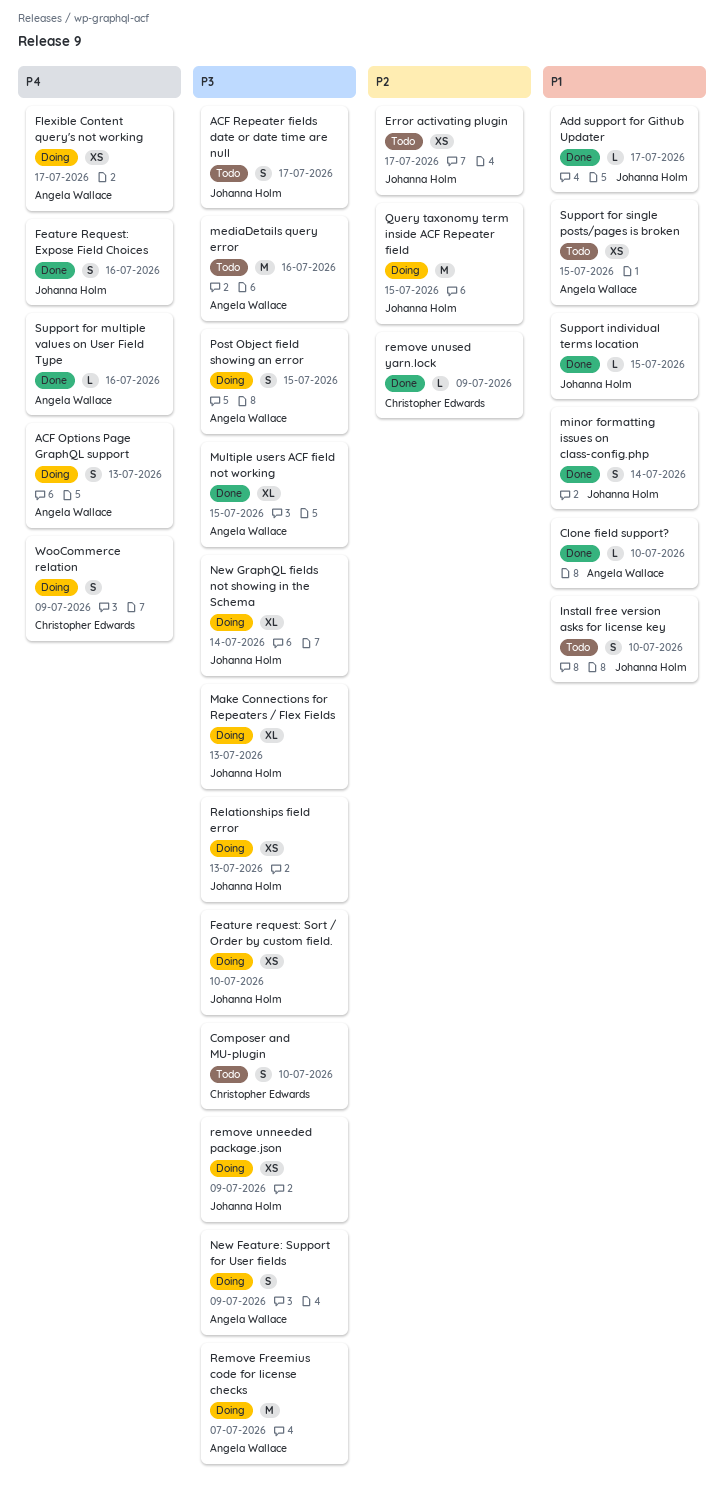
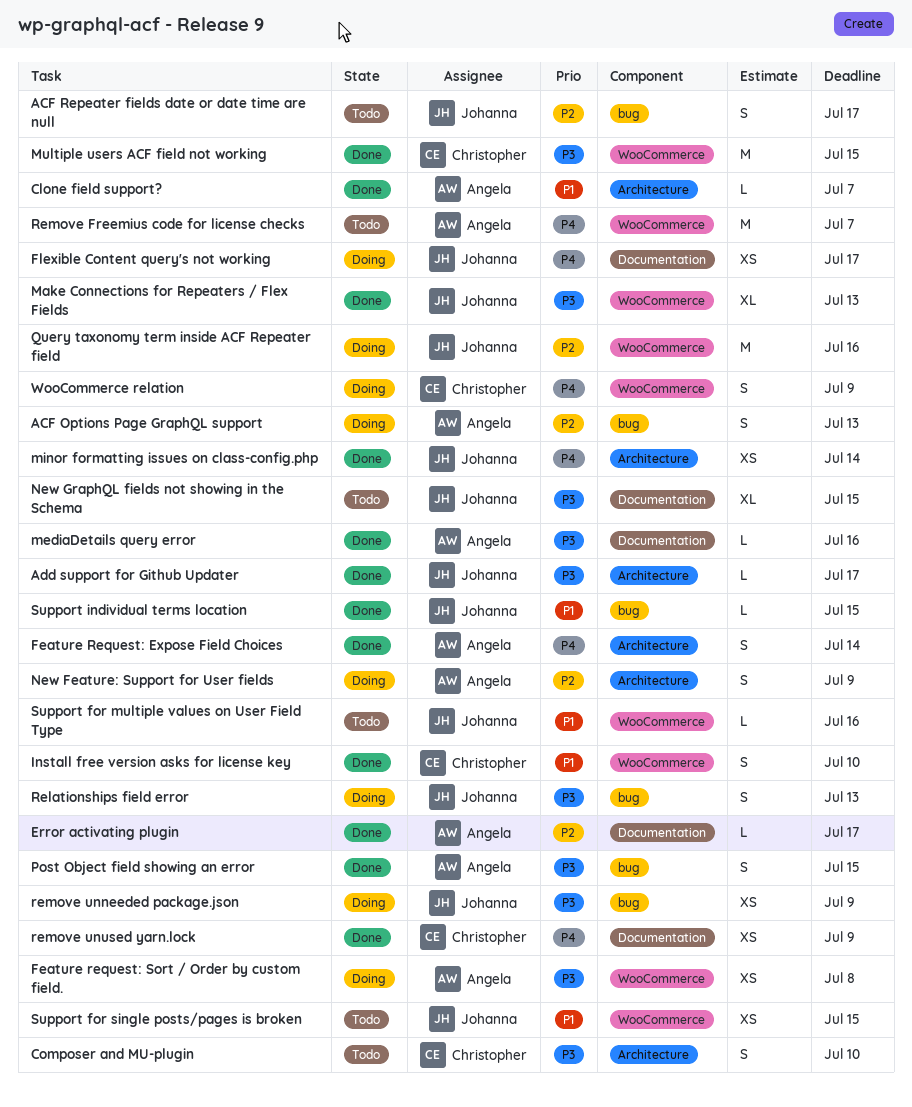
ACF Options Page GraphQL support, priority: P4 -> P2
ACF Repeater fields date or date time are null, priority: P3 -> P2
Add support for Github Updater, priority: P1 -> P3
Clone field support?, due: Jul 10 -> Jul 7
Error activating plugin, status: Todo -> Done
Error activating plugin, owner: Johanna Holm -> Angela Wallace
Error activating plugin, estimate: XS -> L
Feature Request: Expose Field Choices, owner: Johanna Holm -> Angela Wallace
Feature Request: Expose Field Choices, due: Jul 16 -> Jul 14
Feature request: Sort / Order by custom field., owner: Johanna Holm -> Angela Wallace
Feature request: Sort / Order by custom field., due: Jul 10 -> Jul 8
Flexible Content query's not working, owner: Angela Wallace -> Johanna Holm
Install free version asks for license key, status: Todo -> Done
Install free version asks for license key, owner: Johanna Holm -> Christopher Edwards
Make Connections for Repeaters / Flex Fields, status: Doing -> Done
mediaDetails query error, status: Todo -> Done
mediaDetails query error, estimate: M -> L
minor formatting issues on class-config.php, priority: P1 -> P4
minor formatting issues on class-config.php, estimate: S -> XS
Multiple users ACF field not working, owner: Angela Wallace -> Christopher Edwards
Multiple users ACF field not working, estimate: XL -> M
New Feature: Support for User fields, priority: P3 -> P2
New GraphQL fields not showing in the Schema, status: Doing -> Todo
New GraphQL fields not showing in the Schema, due: Jul 14 -> Jul 15
Post Object field showing an error, status: Doing -> Done
Query taxonomy term inside ACF Repeater field, due: Jul 15 -> Jul 16
Relationships field error, estimate: XS -> S
Remove Freemius code for license checks, status: Doing -> Todo
Remove Freemius code for license checks, priority: P3 -> P4
remove unused yarn.lock, priority: P2 -> P4
remove unused yarn.lock, estimate: L -> XS
Support for multiple values on User Field Type, status: Done -> Todo
Support for multiple values on User Field Type, owner: Angela Wallace -> Johanna Holm
Support for multiple values on User Field Type, priority: P4 -> P1
Support for single posts/pages is broken, owner: Angela Wallace -> Johanna Holm

